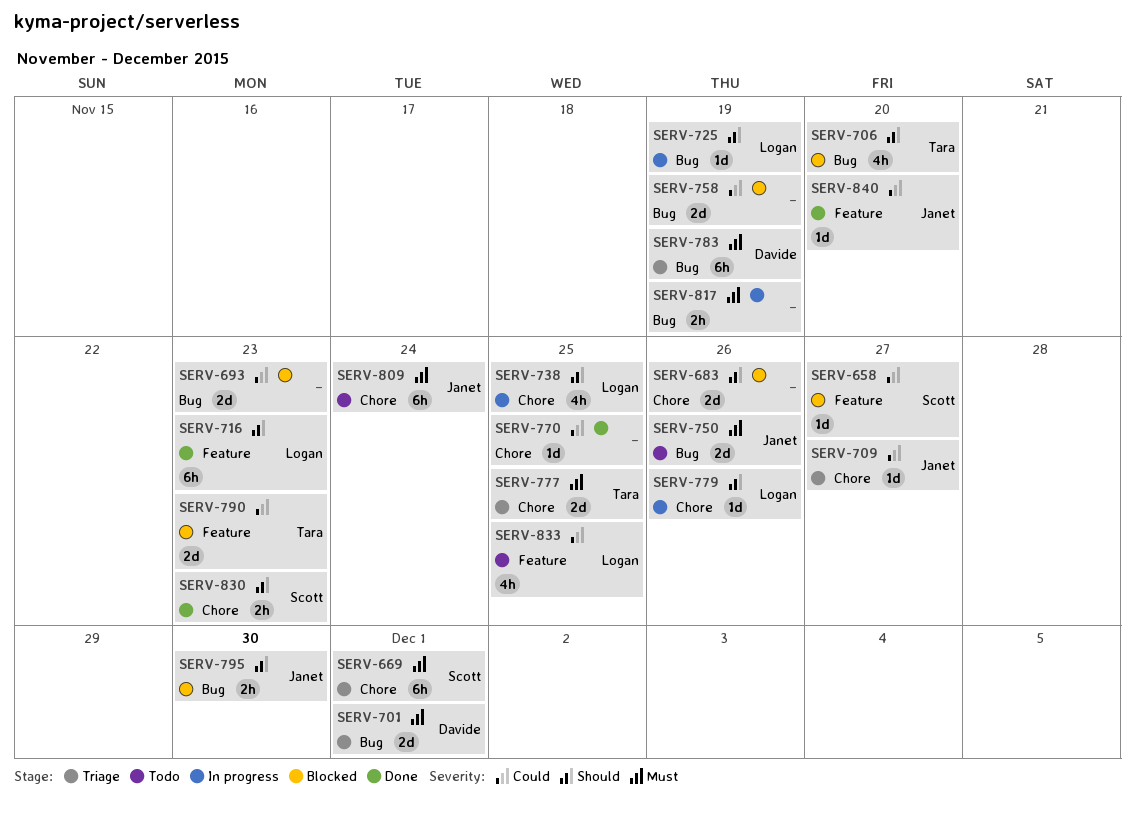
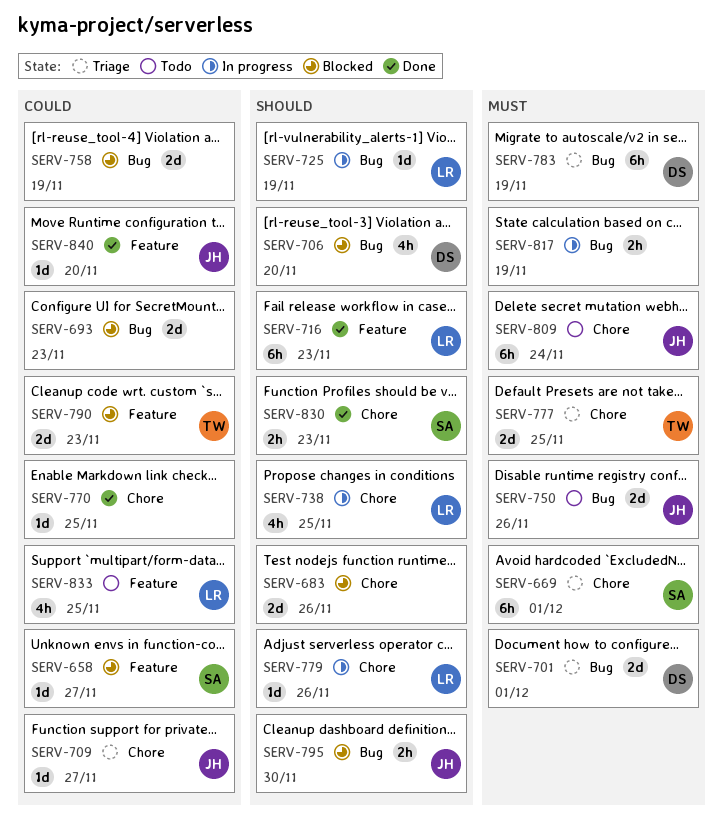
SERV-706, owner: Tara -> Davide

